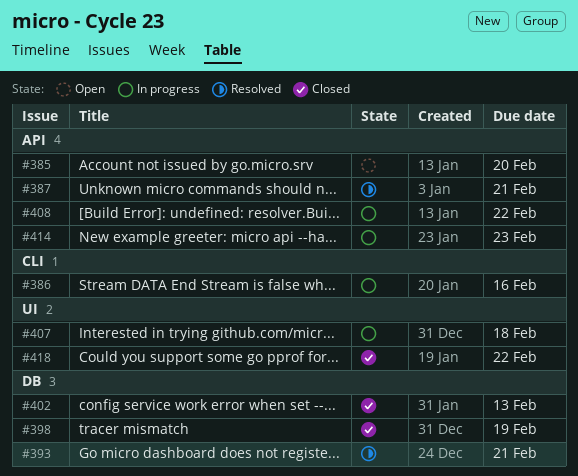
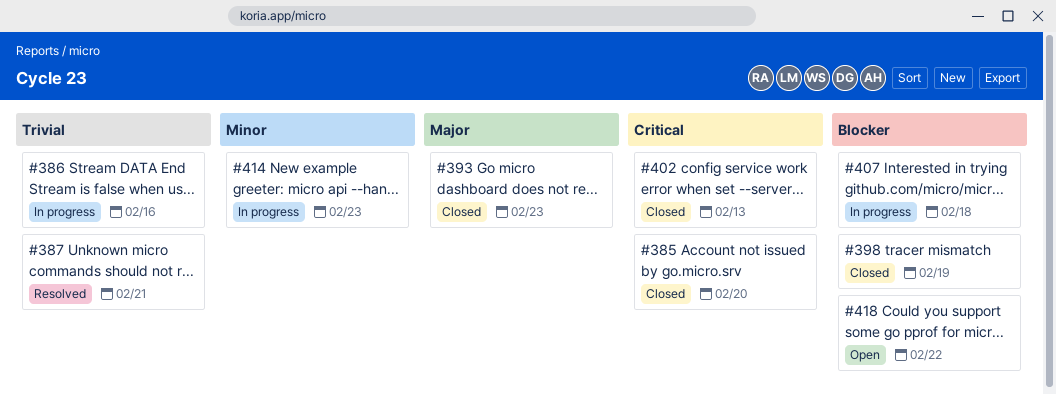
#385, status: Open -> Closed
#393, status: Resolved -> Closed
#393, due: Feb 21 -> Feb 23
#408: present -> none
#418, status: Closed -> Open

